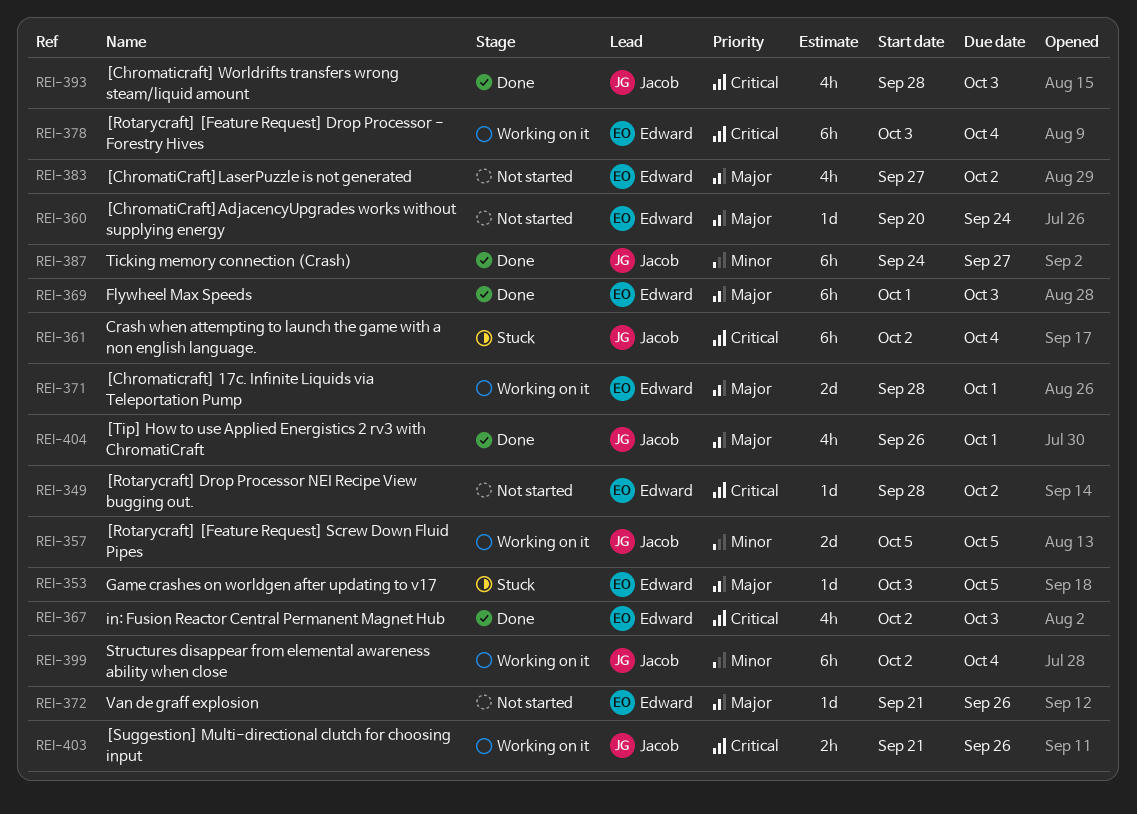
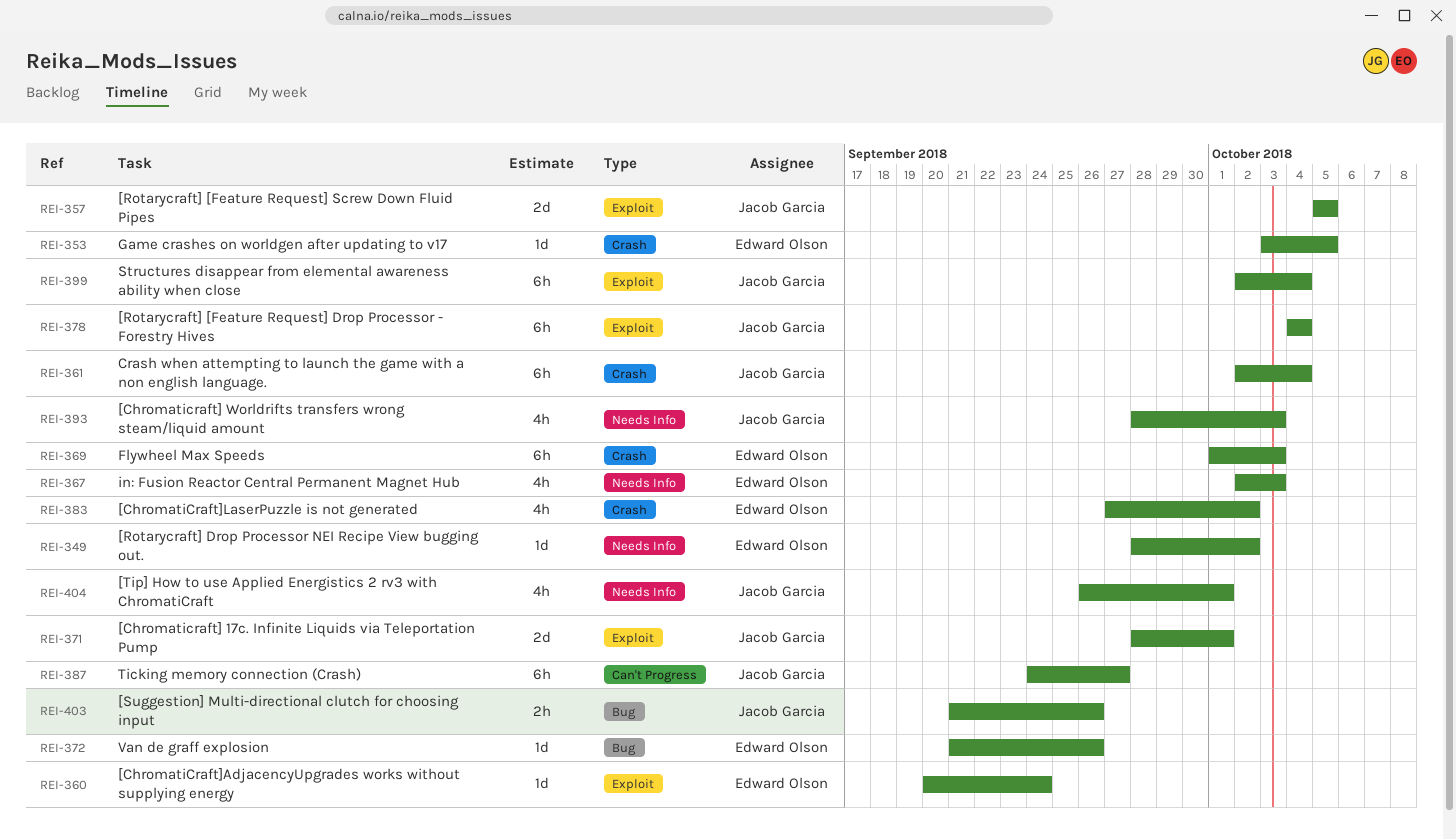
REI-371, owner: Edward Olson -> Jacob Garcia
REI-378, owner: Edward Olson -> Jacob Garcia
REI-378, start: Oct 3 -> Oct 4

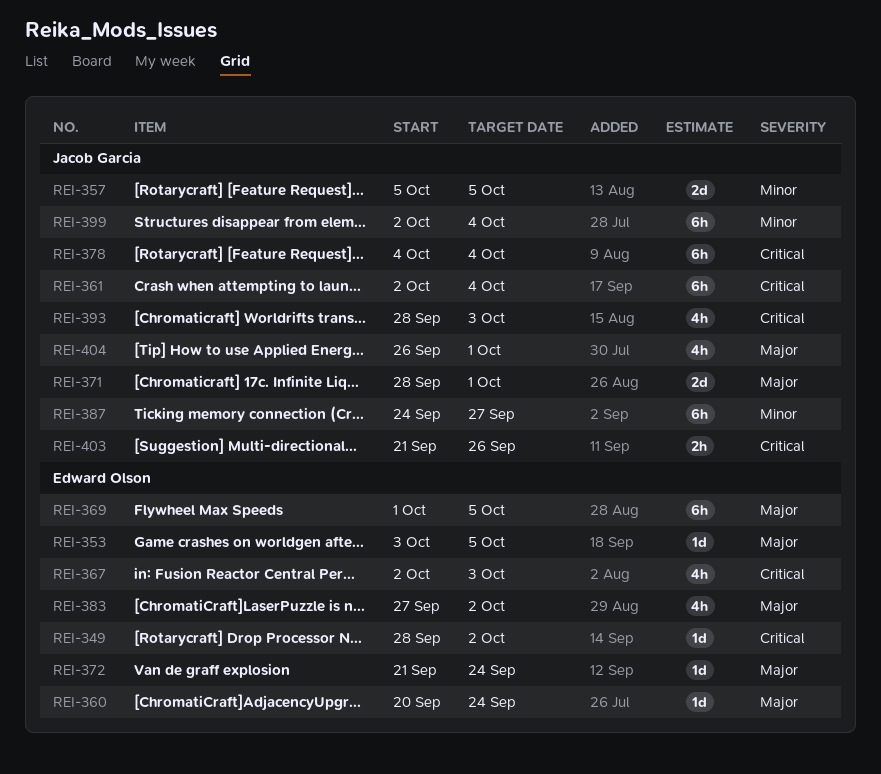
REI-369, due: Oct 3 -> Oct 5
REI-372, due: Sep 26 -> Sep 24

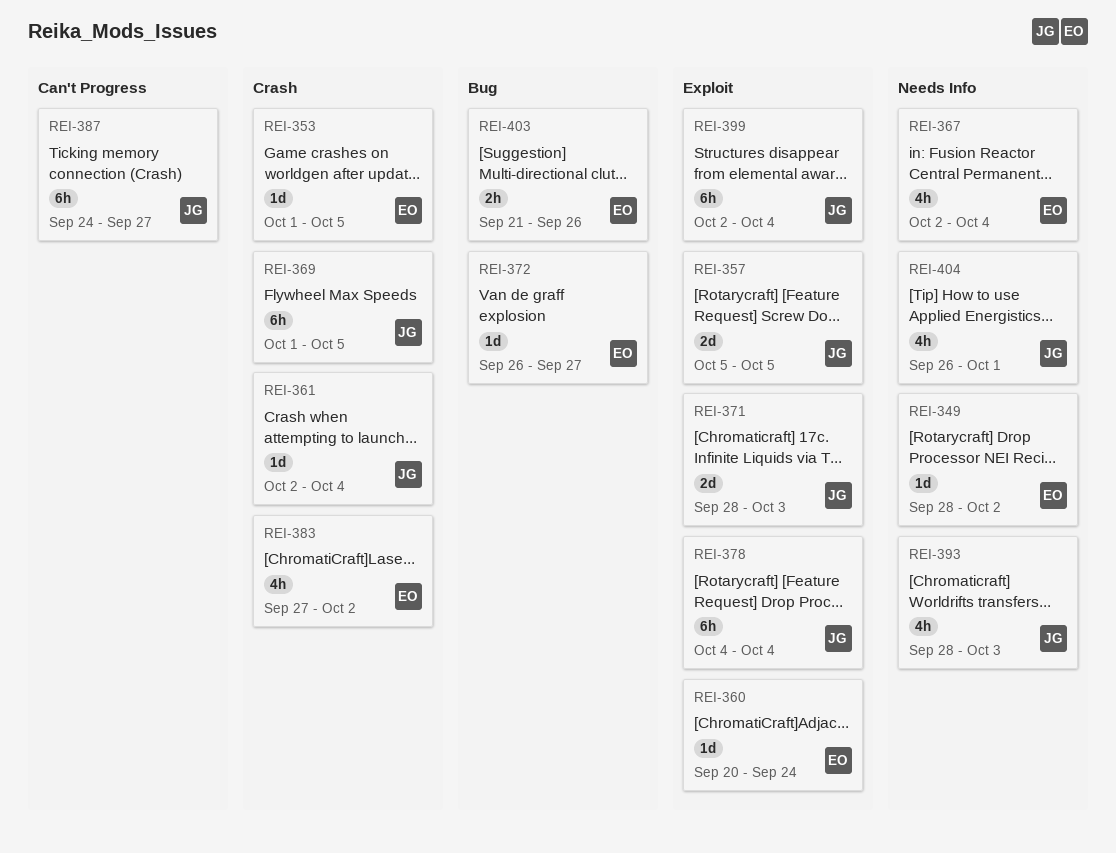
REI-353, start: Oct 3 -> Oct 1
REI-361, estimate: 6h -> 1d
REI-367, due: Oct 3 -> Oct 4
REI-369, owner: Edward Olson -> Jacob Garcia
REI-371, due: Oct 1 -> Oct 3
REI-372, start: Sep 21 -> Sep 26
REI-372, due: Sep 24 -> Sep 27
REI-403, owner: Jacob Garcia -> Edward Olson

